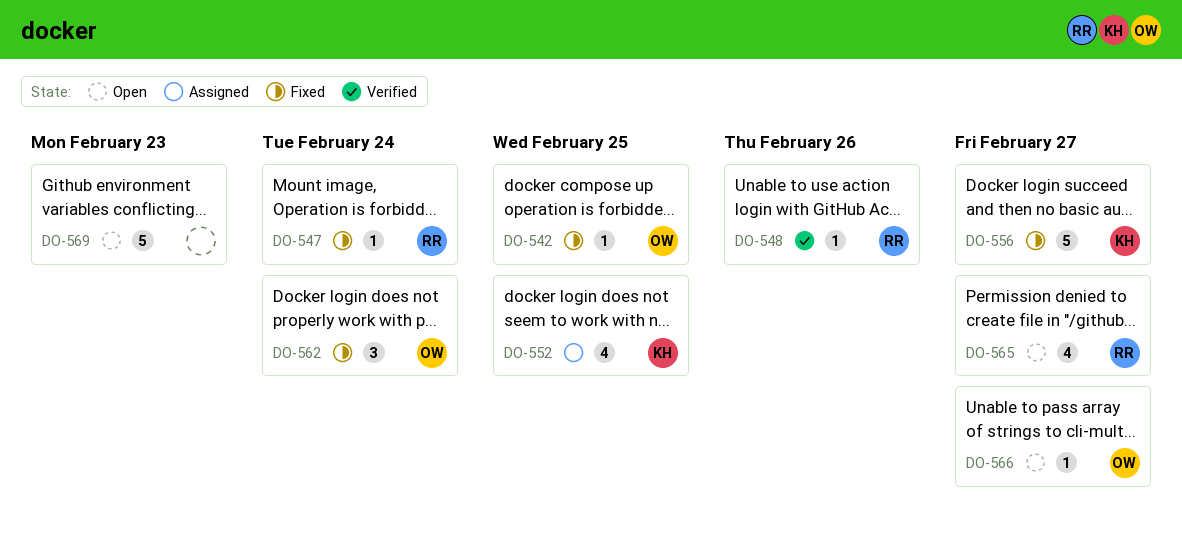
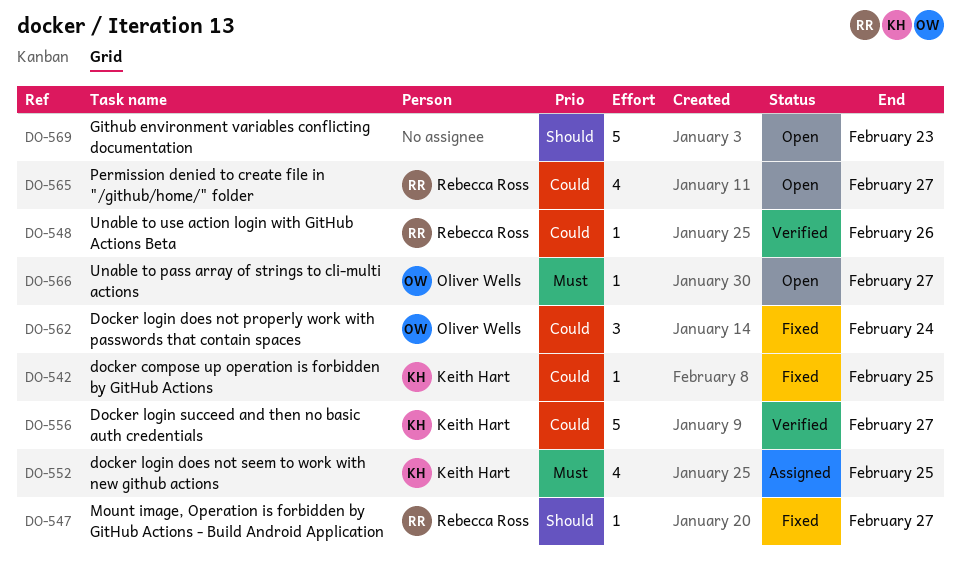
DO-542, owner: Oliver Wells -> Keith Hart
DO-547, due: Feb 24 -> Feb 27
DO-556, status: Fixed -> Verified

